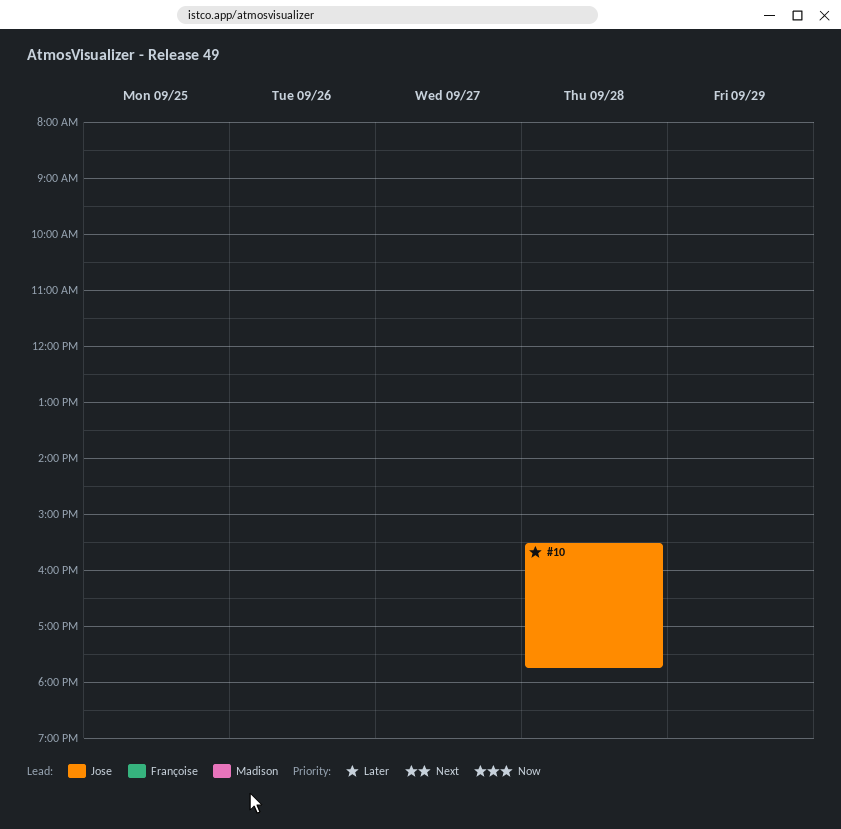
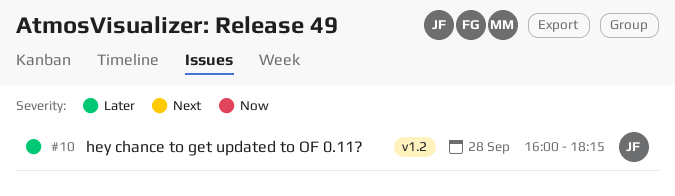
#10, begins: 15:30 -> 16:00
#10, ends: 17:45 -> 18:15

